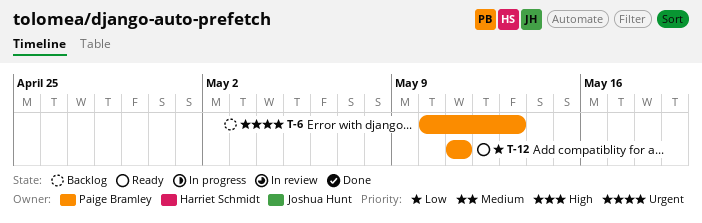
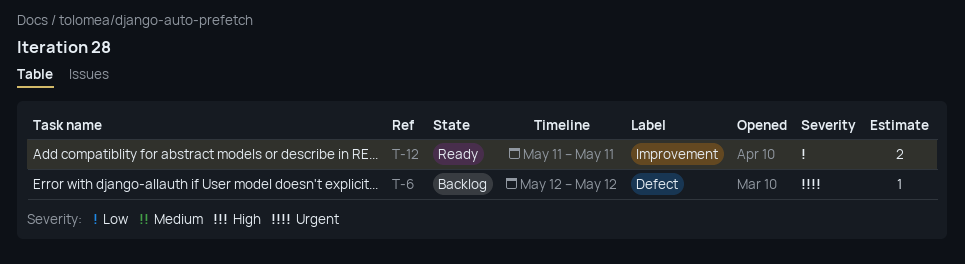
T-6, start: May 10 -> May 12
T-6, due: May 13 -> May 12

